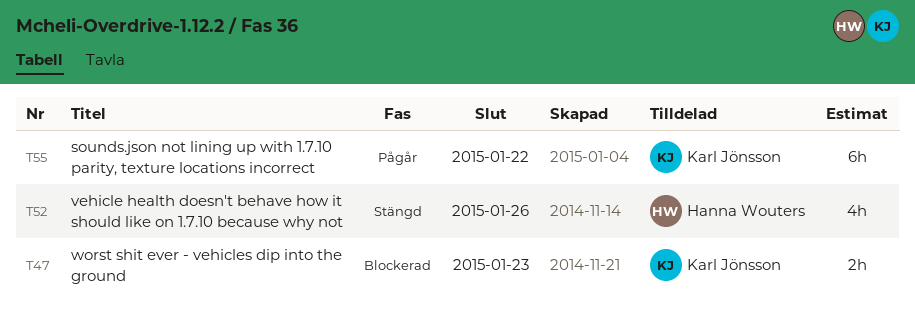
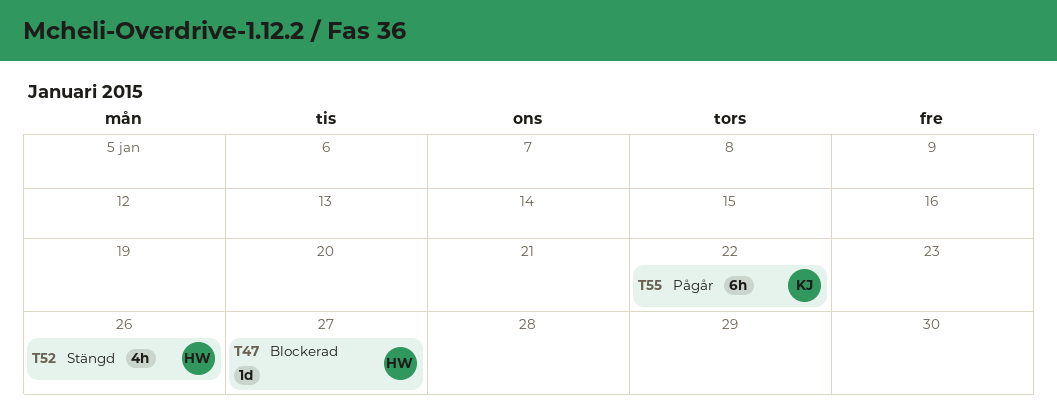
T47, owner: Karl Jönsson -> Hanna Wouters
T47, estimate: 2h -> 1d
T47, due: Jan 23 -> Jan 27

